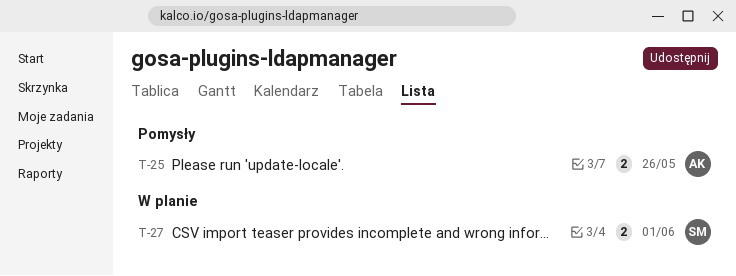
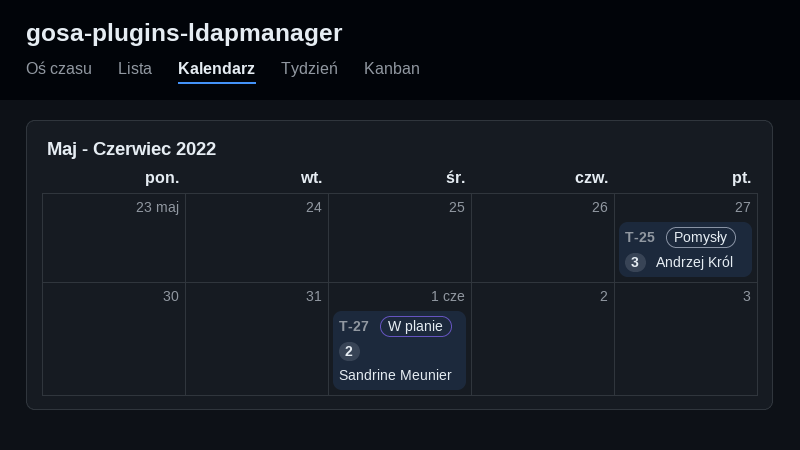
T-25, estimate: 2 -> 3
T-25, due: May 26 -> May 27

